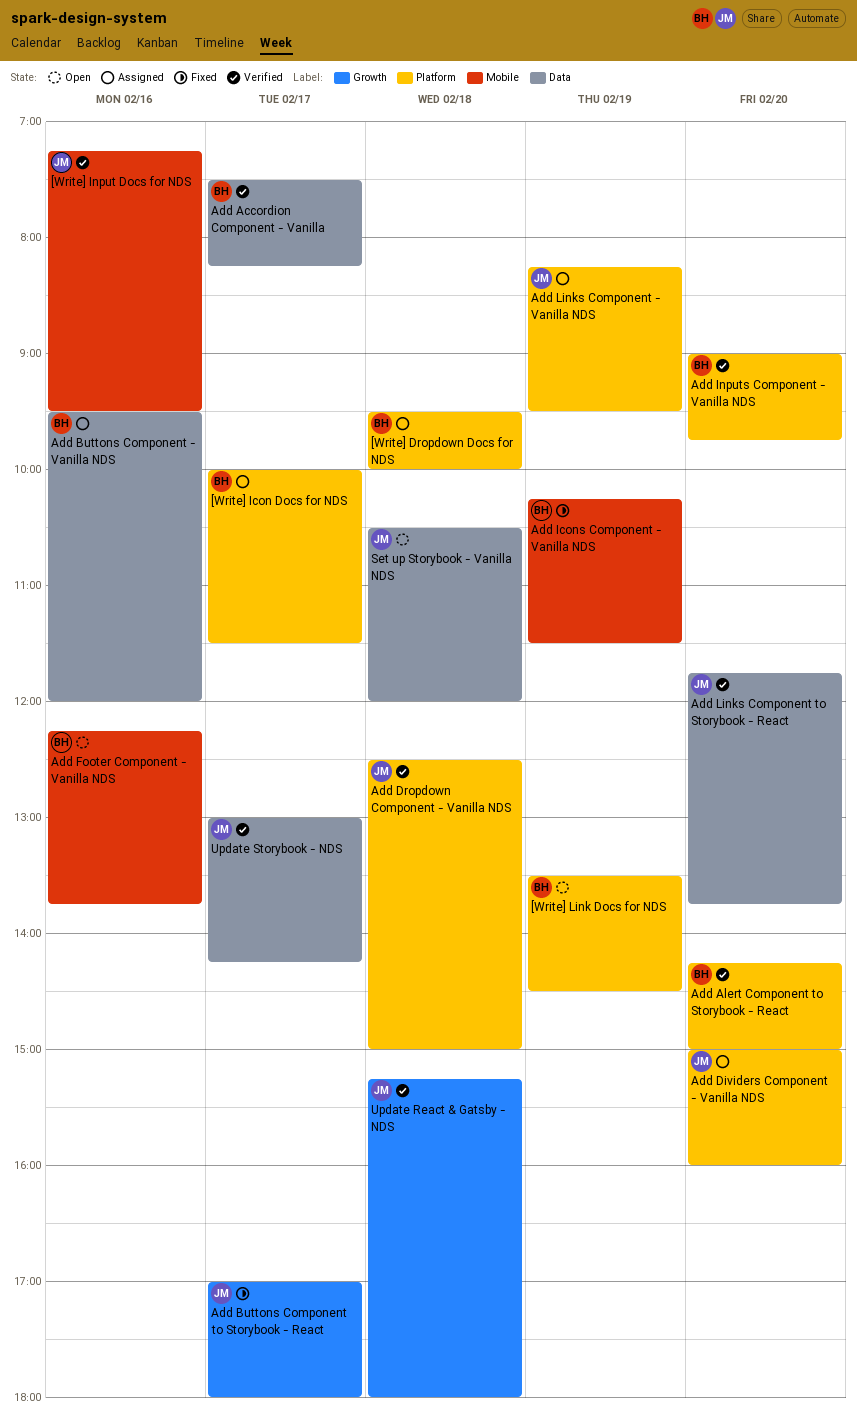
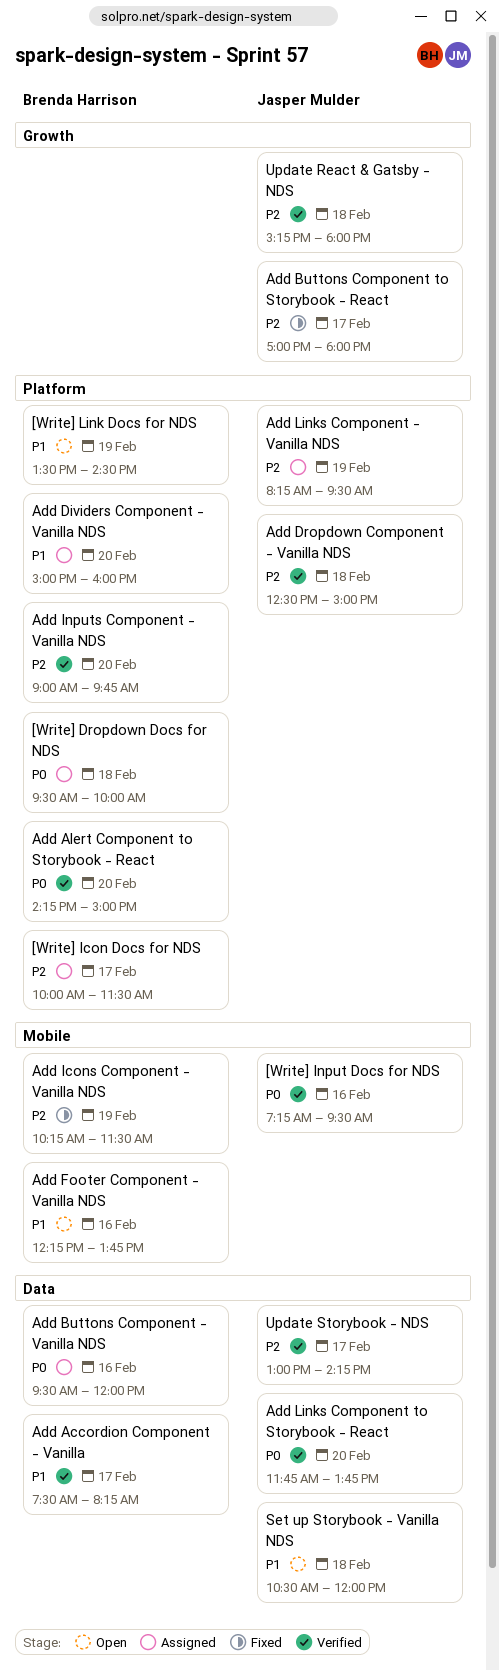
Add Dividers Component - Vanilla NDS, owner: Jasper Mulder -> Brenda Harrison

